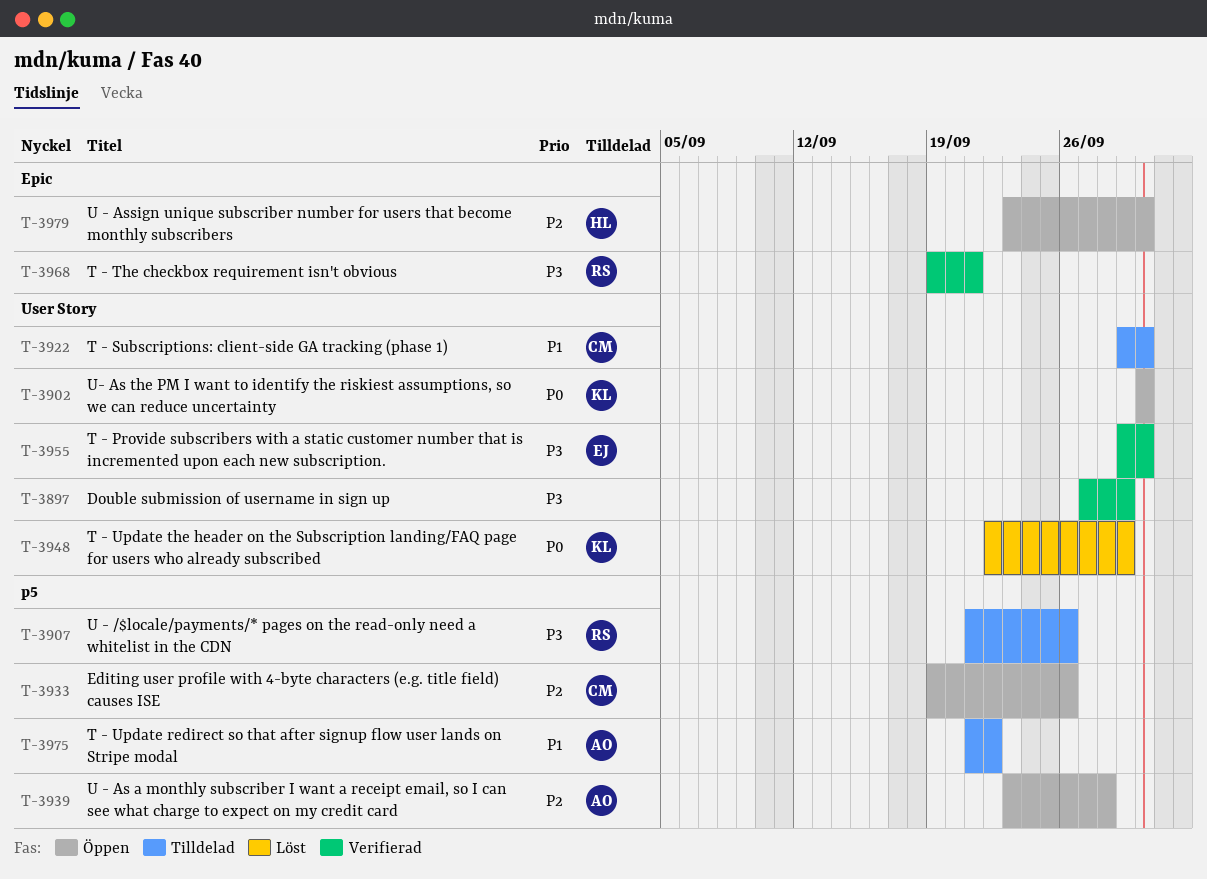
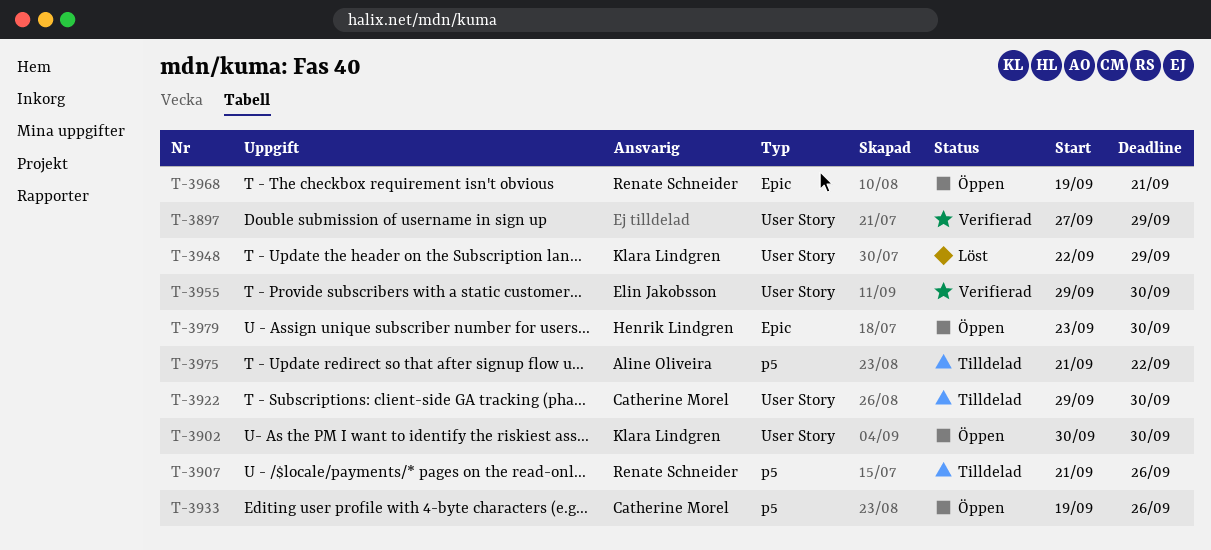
T-3939: present -> none
T-3968, status: Verifierad -> Öppen

